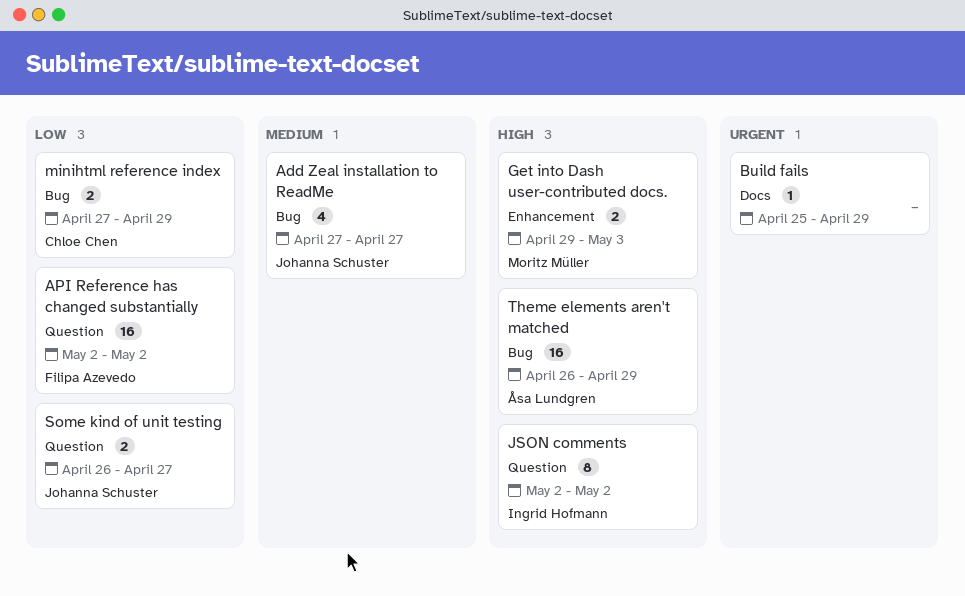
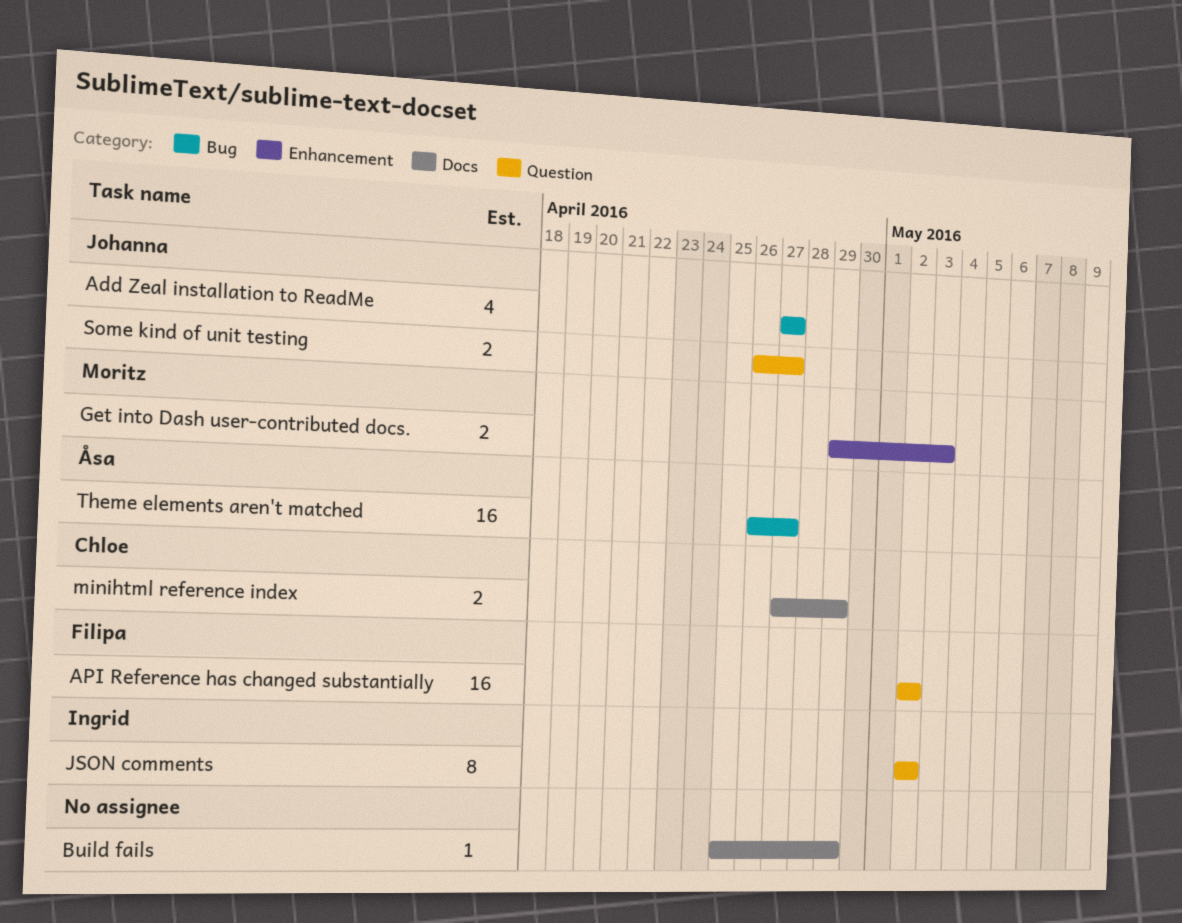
minihtml reference index, label: Bug -> Docs
Theme elements aren't matched, due: Apr 29 -> Apr 27

